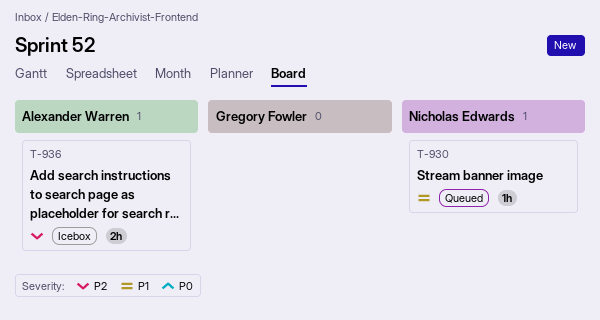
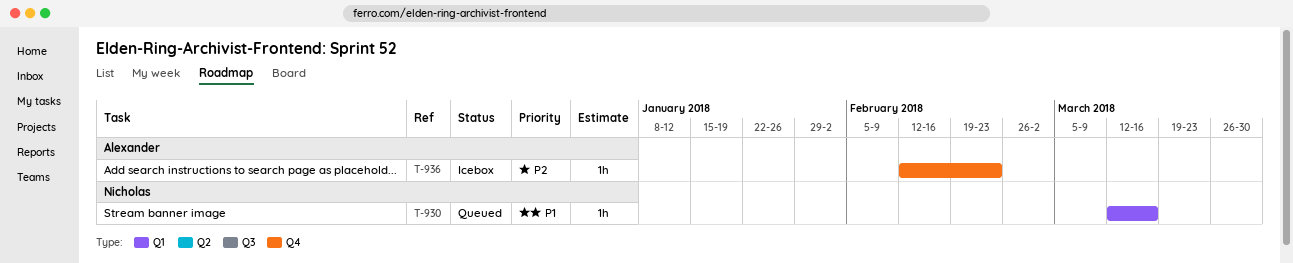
T-936, estimate: 2h -> 1h

